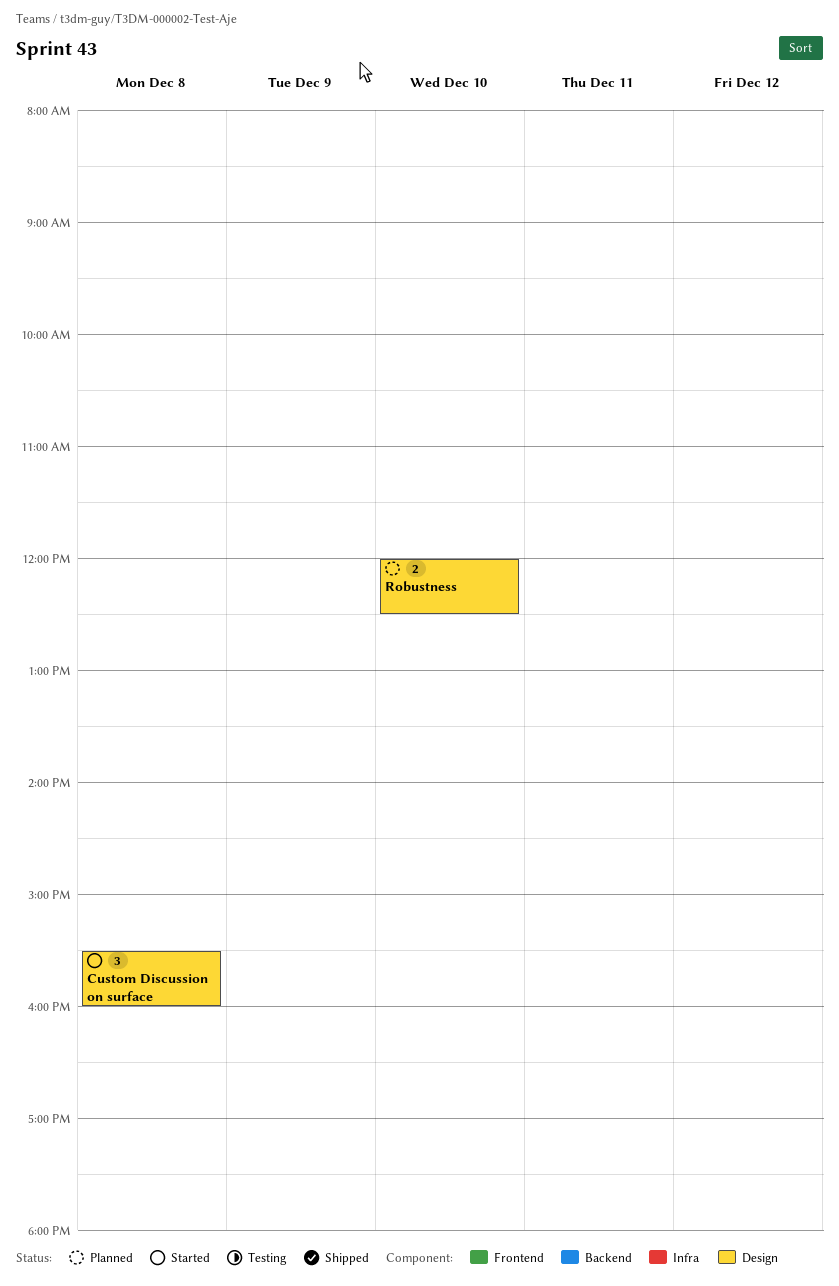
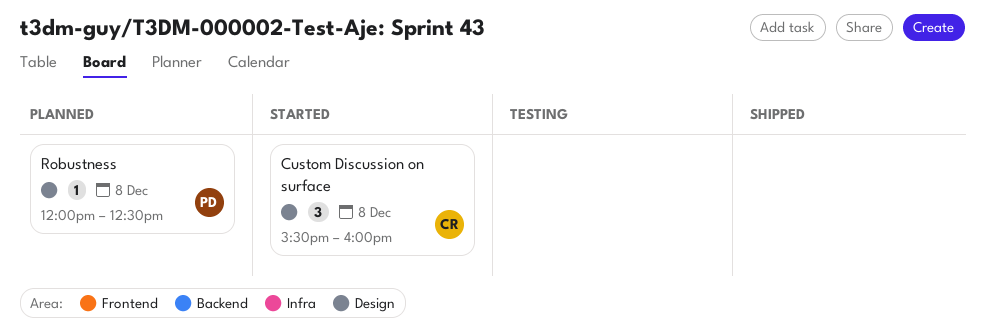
Robustness, estimate: 2 -> 1
Robustness, day: Dec 10 -> Dec 8

